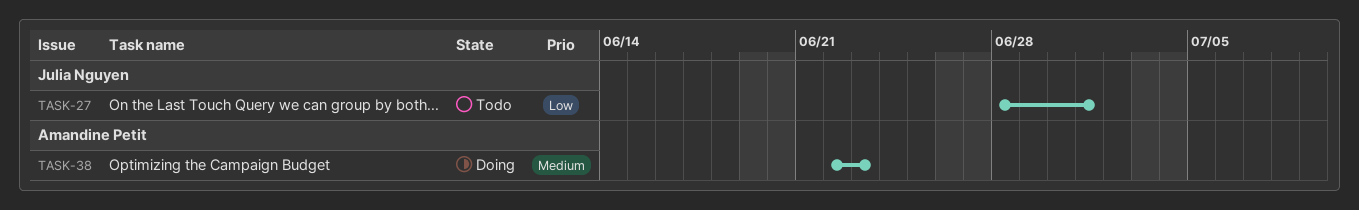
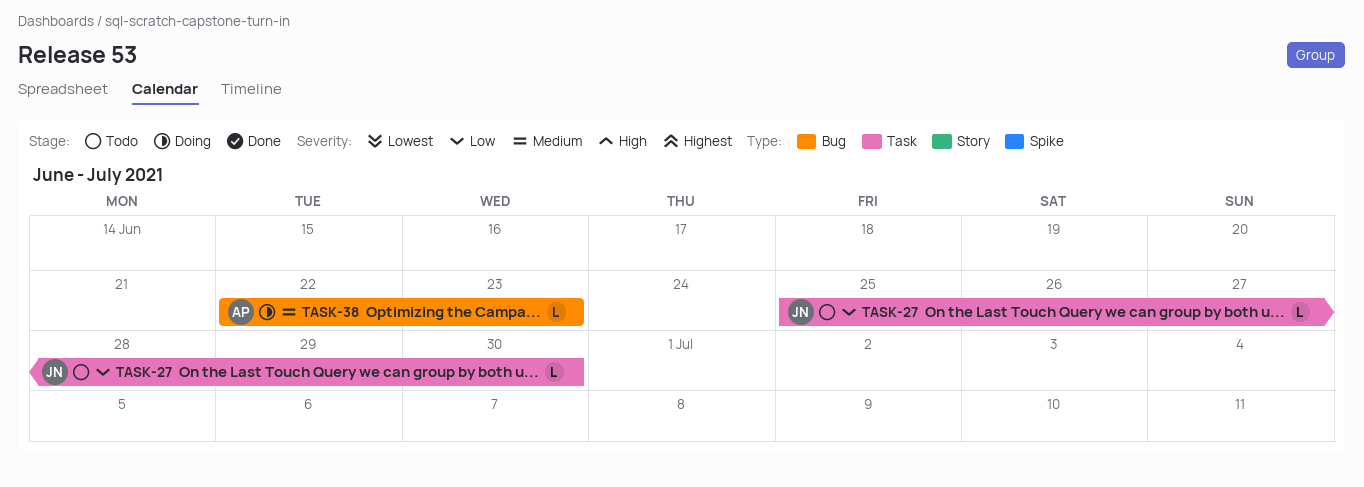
TASK-27, start: Jun 28 -> Jun 25
TASK-27, due: Jul 1 -> Jun 30

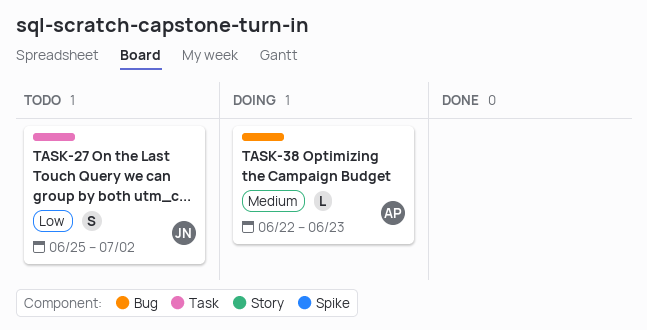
TASK-27, estimate: L -> S
TASK-27, due: Jun 30 -> Jul 2

